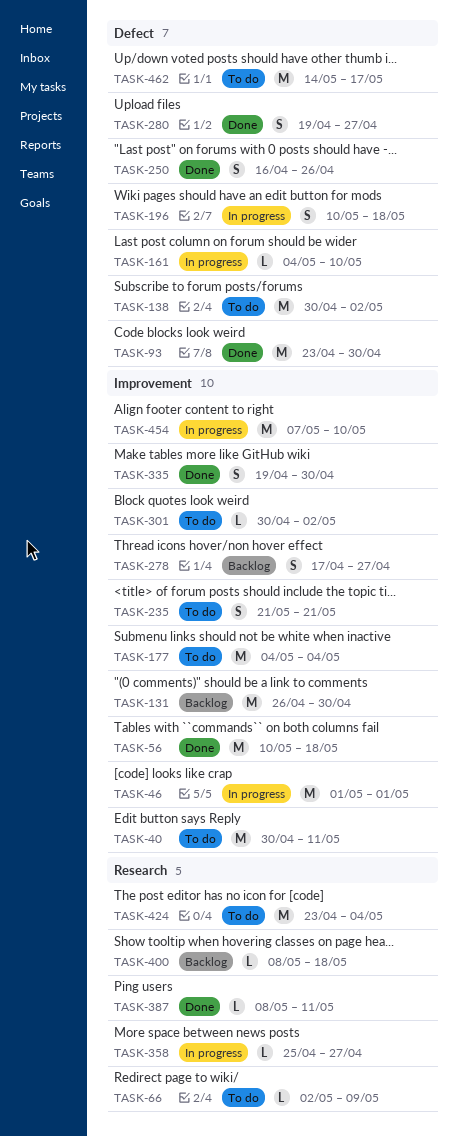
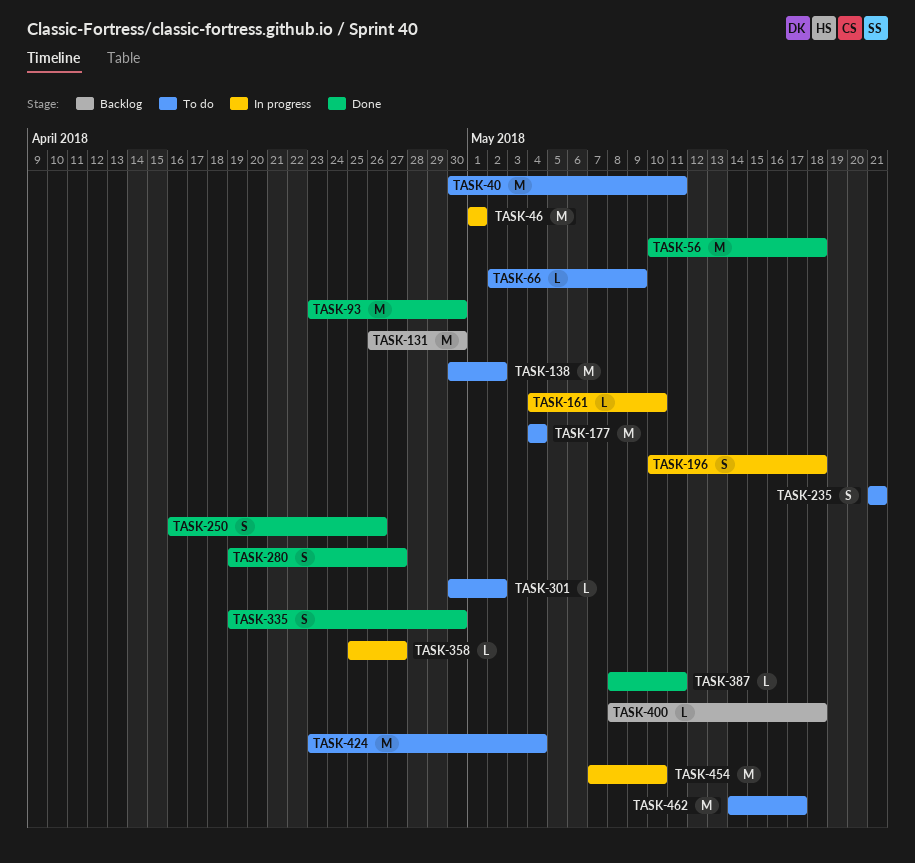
TASK-278: present -> none

